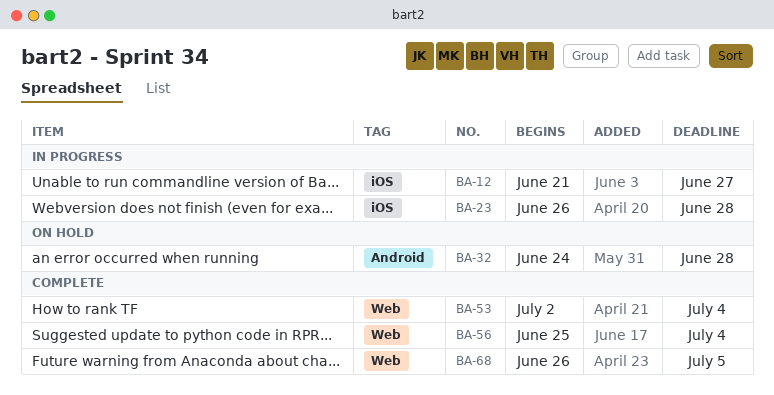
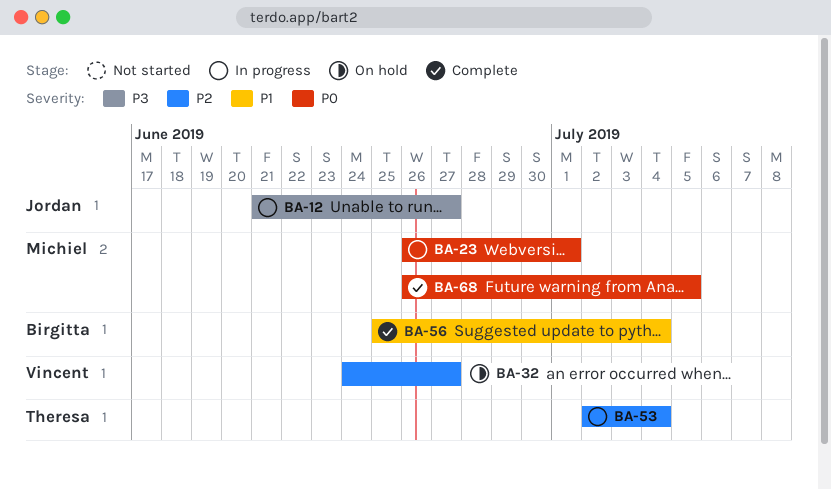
BA-23, due: Jun 28 -> Jul 1
BA-32, due: Jun 28 -> Jun 27
BA-53, status: Complete -> In progress

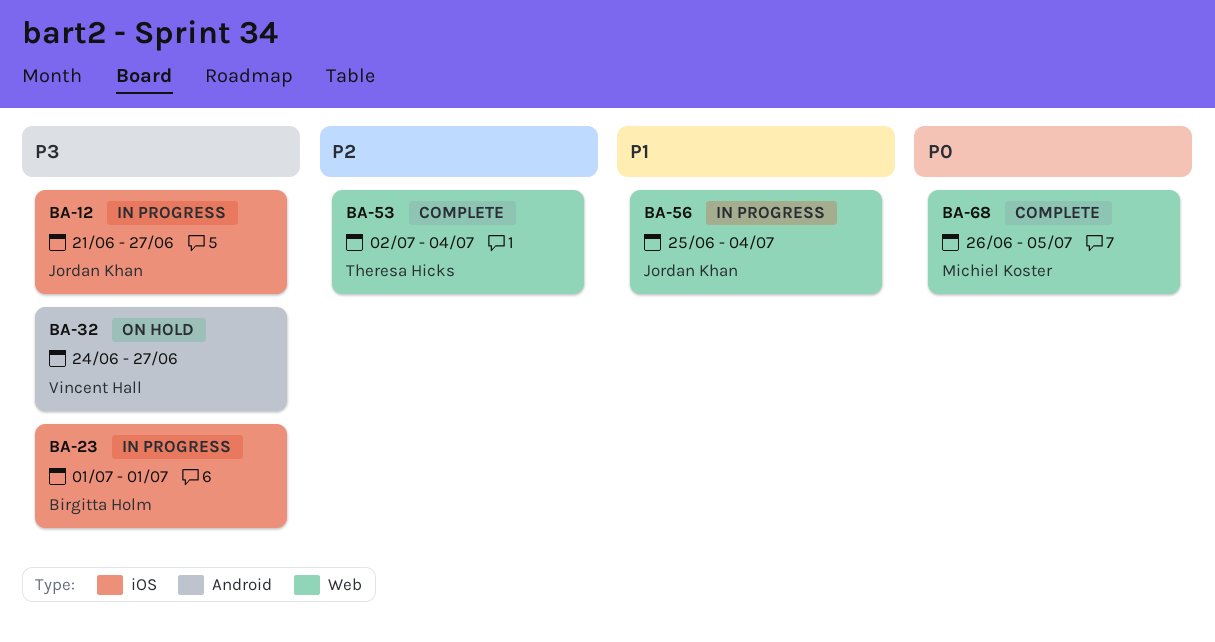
BA-23, owner: Michiel Koster -> Birgitta Holm
BA-23, priority: P0 -> P3
BA-23, start: Jun 26 -> Jul 1
BA-32, priority: P2 -> P3
BA-53, status: In progress -> Complete
BA-56, status: Complete -> In progress
BA-56, owner: Birgitta Holm -> Jordan Khan

